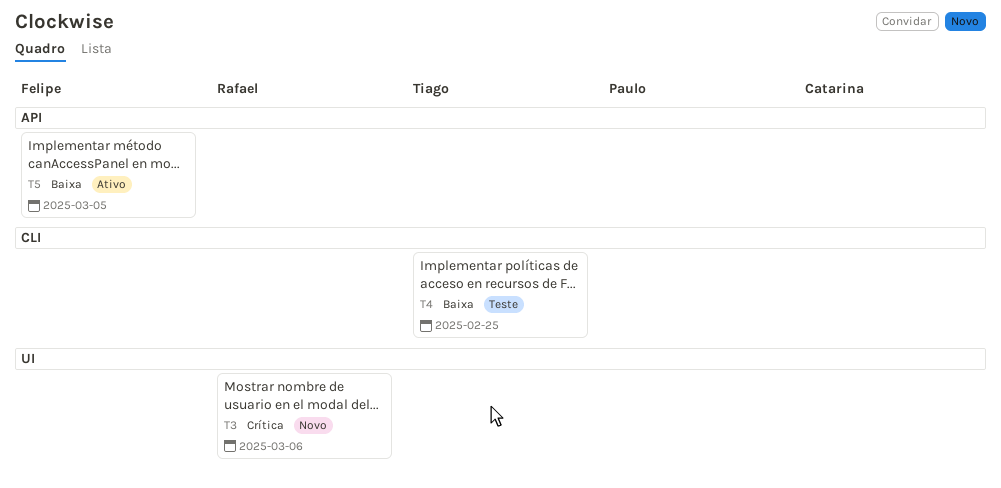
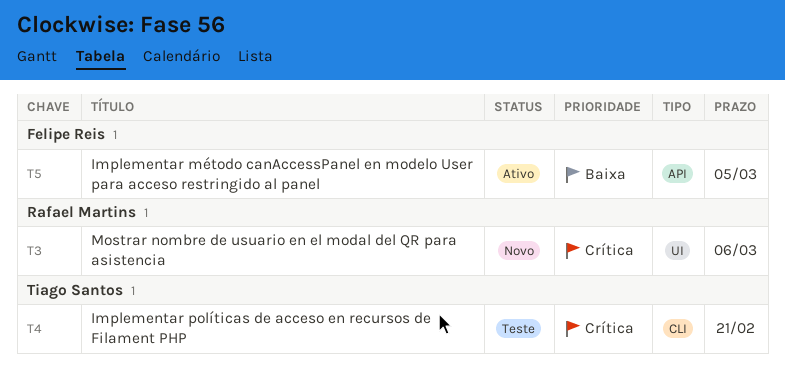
T4, priority: Baixa -> Crítica
T4, due: Feb 25 -> Feb 21

